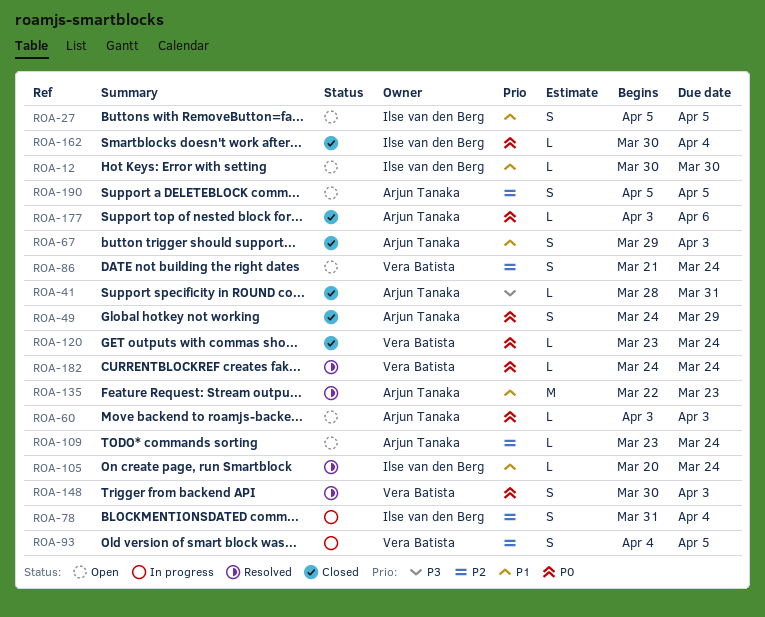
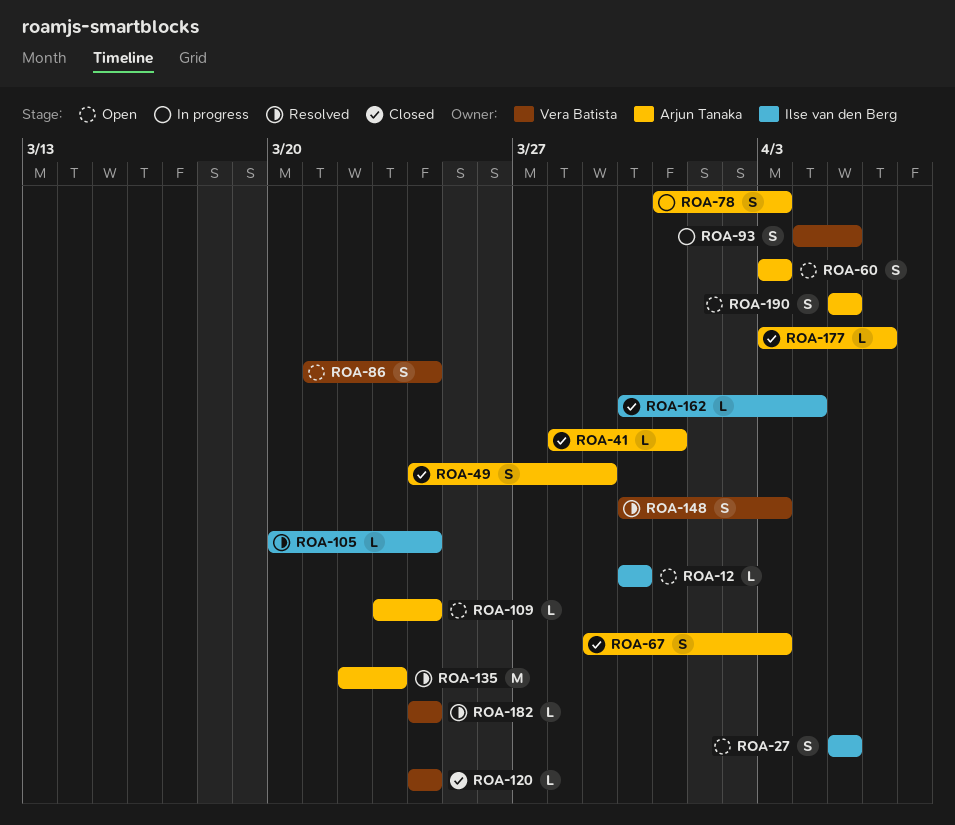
ROA-60, estimate: L -> S
ROA-78, owner: Ilse van den Berg -> Arjun Tanaka
ROA-78, due: Apr 4 -> Apr 3
ROA-120, start: Mar 23 -> Mar 24

